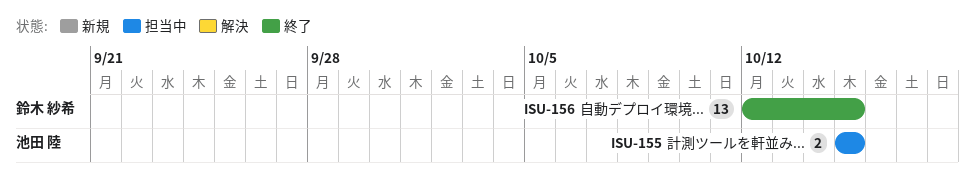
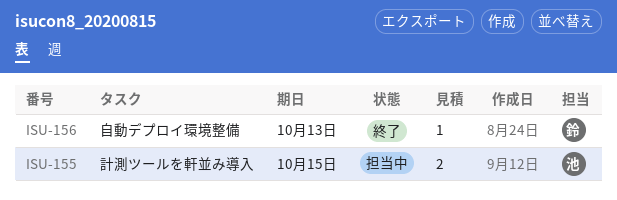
ISU-156, estimate: 13 -> 1
ISU-156, due: Oct 15 -> Oct 13

